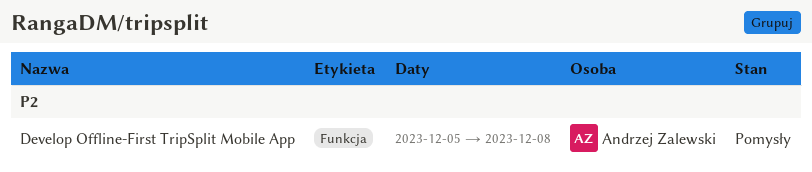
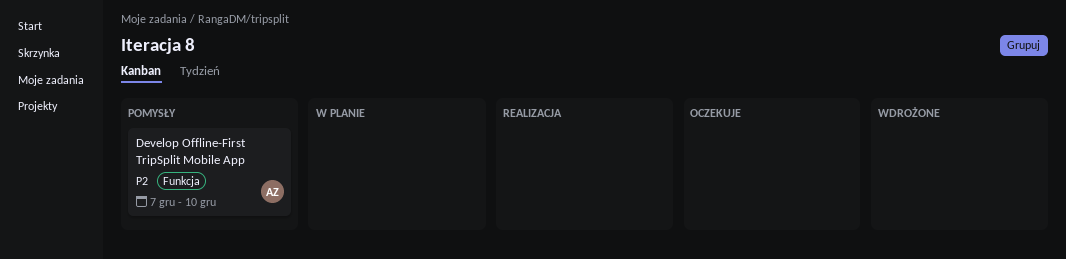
Develop Offline-First TripSplit Mobile App, start: Dec 5 -> Dec 7
Develop Offline-First TripSplit Mobile App, due: Dec 8 -> Dec 10

